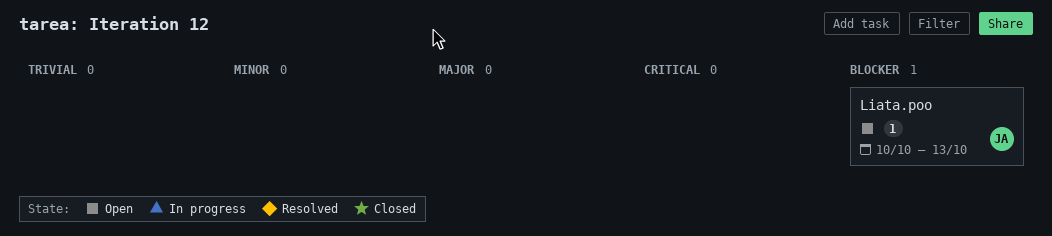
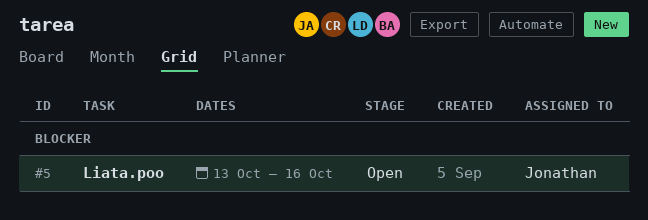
Liata.poo, start: Oct 10 -> Oct 13
Liata.poo, due: Oct 13 -> Oct 16

